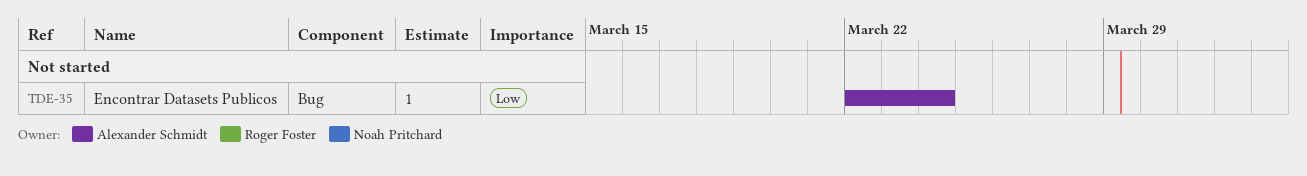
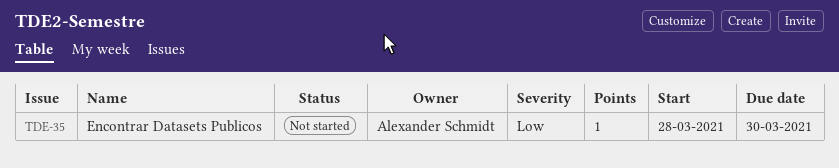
TDE-35, start: Mar 22 -> Mar 28
TDE-35, due: Mar 24 -> Mar 30

